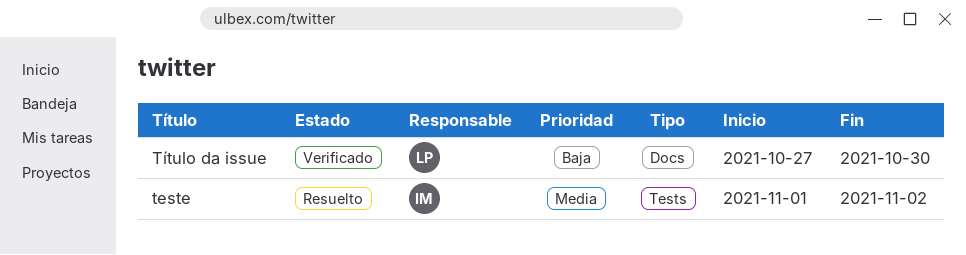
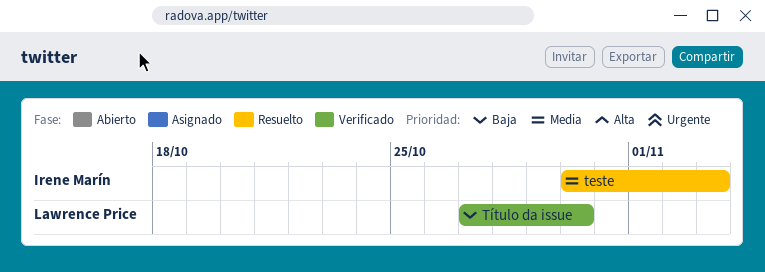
teste, start: Nov 1 -> Oct 30
teste, due: Nov 2 -> Nov 3

